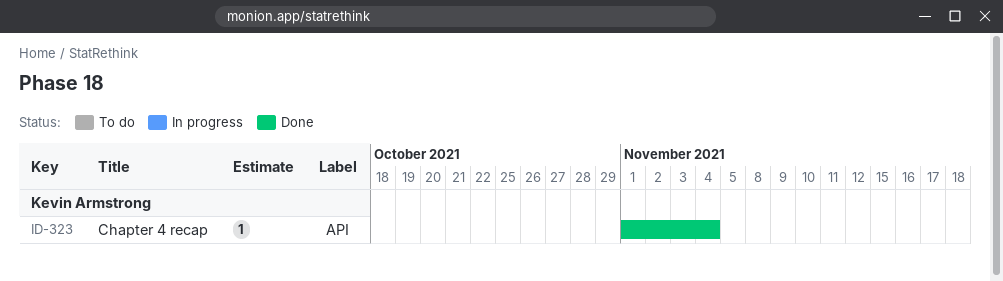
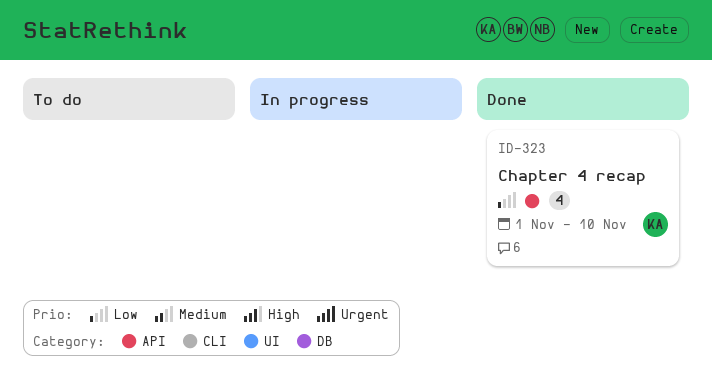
ID-323, estimate: 1 -> 4
ID-323, due: Nov 4 -> Nov 10

